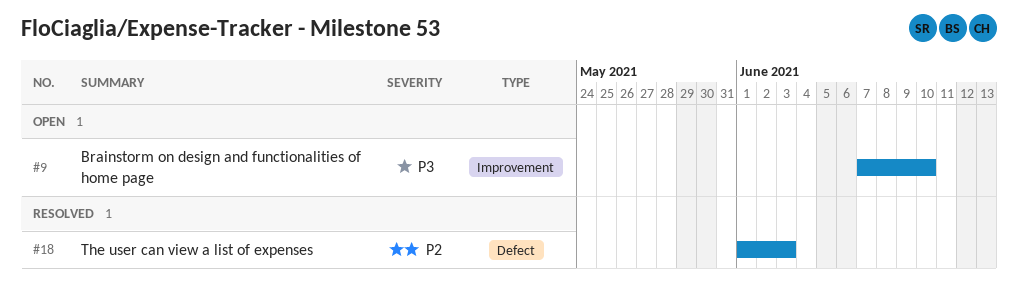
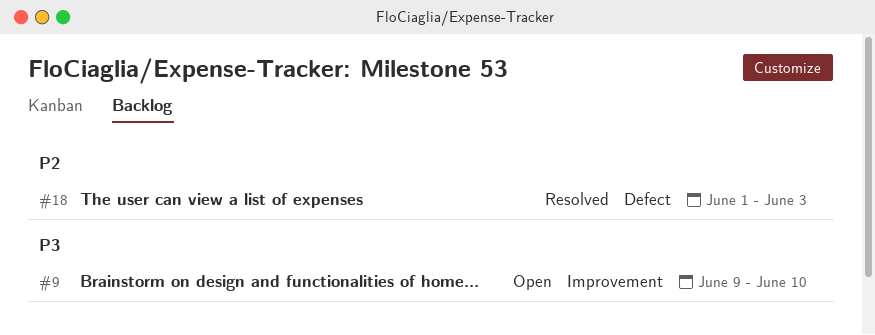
#9, start: Jun 7 -> Jun 9

